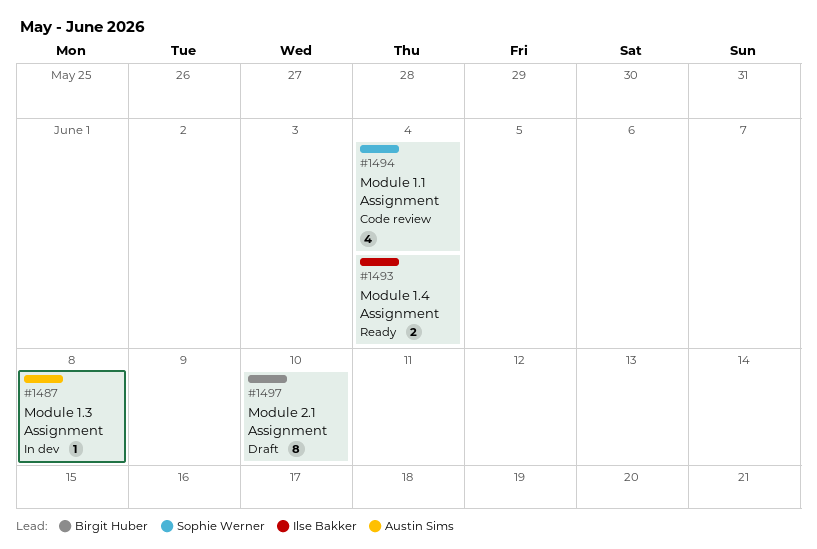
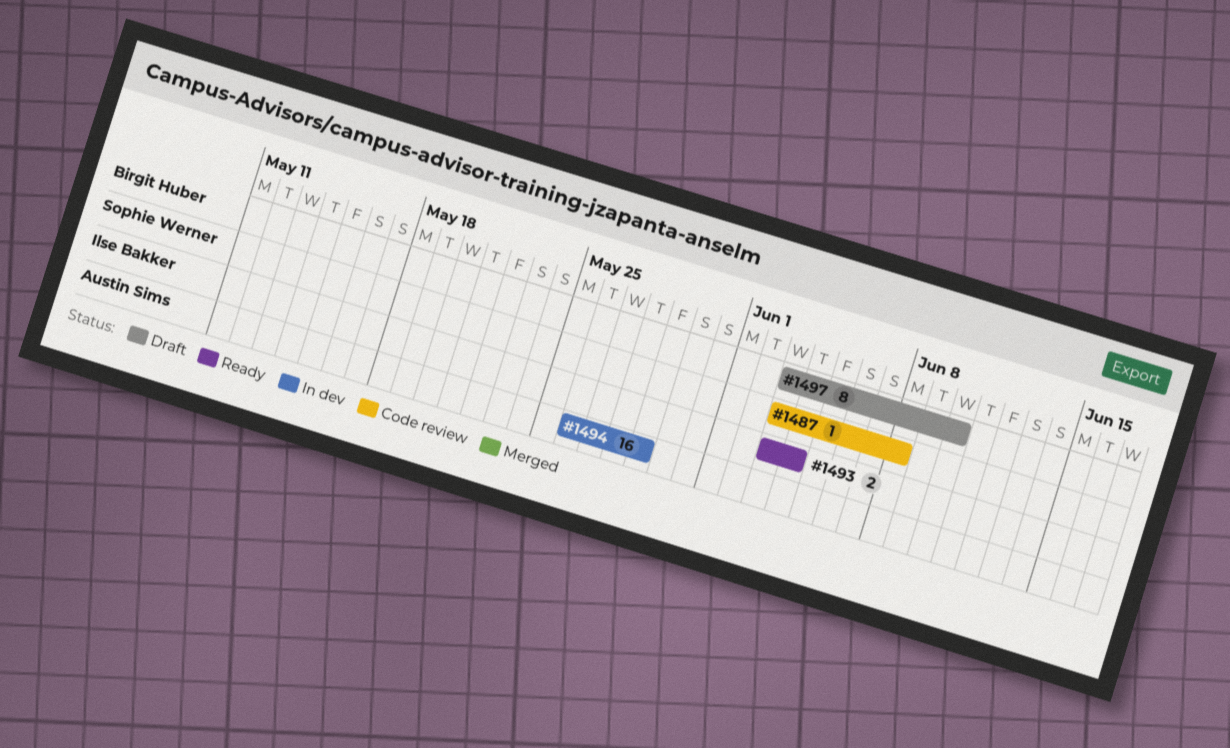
#1487, status: In dev -> Code review
#1487, owner: Austin Sims -> Sophie Werner
#1494, status: Code review -> In dev
#1494, owner: Sophie Werner -> Austin Sims
#1494, estimate: 4 -> 16
#1494, due: Jun 4 -> May 29

